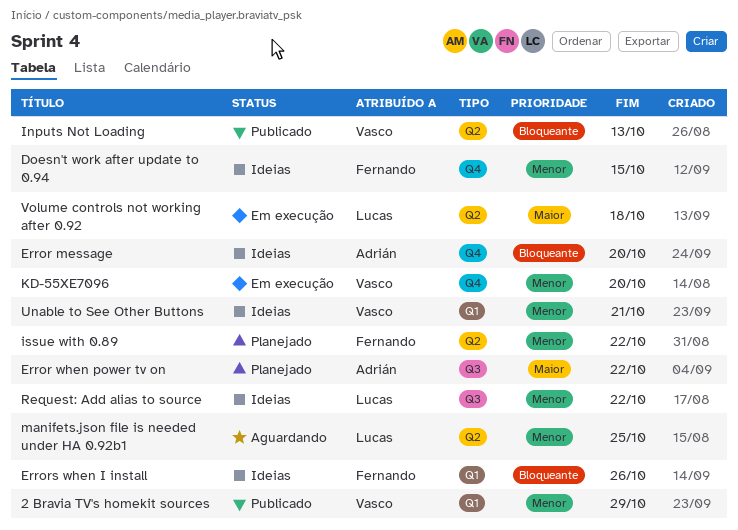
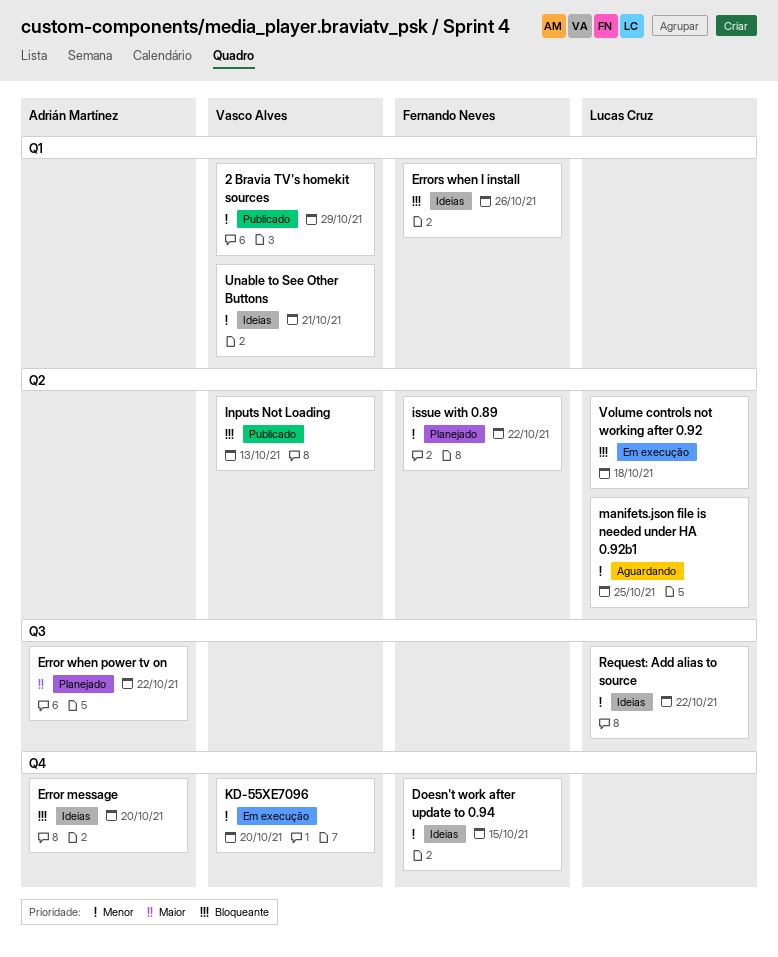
Volume controls not working after 0.92, priority: Maior -> Bloqueante

